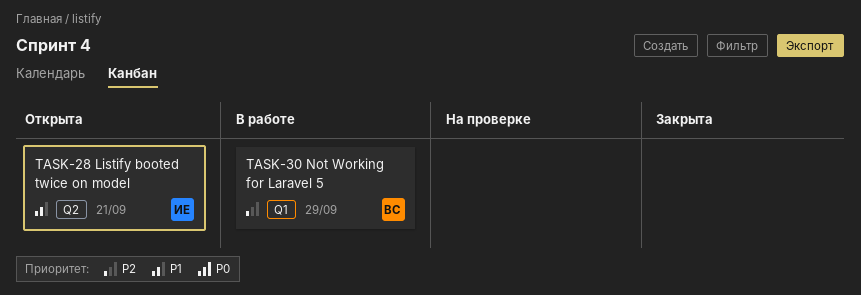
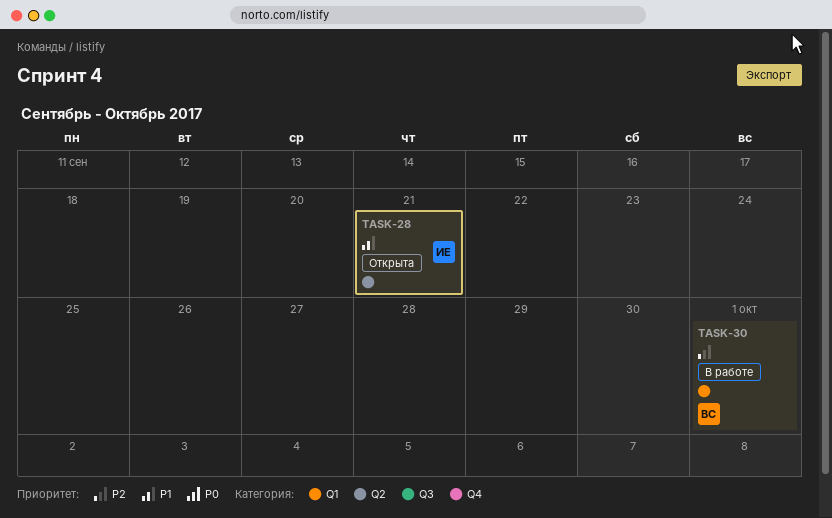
TASK-30, due: Sep 29 -> Oct 1

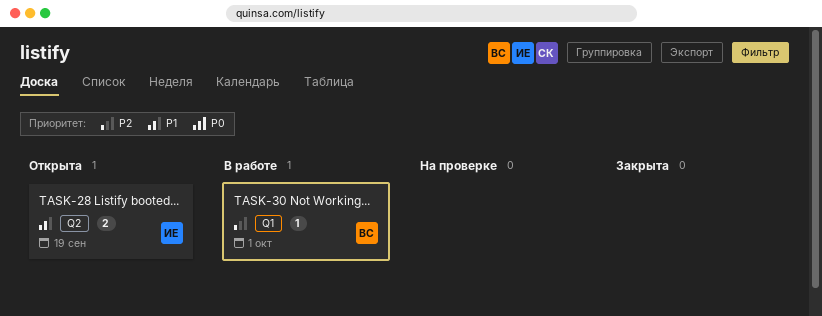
TASK-28, due: Sep 21 -> Sep 19

